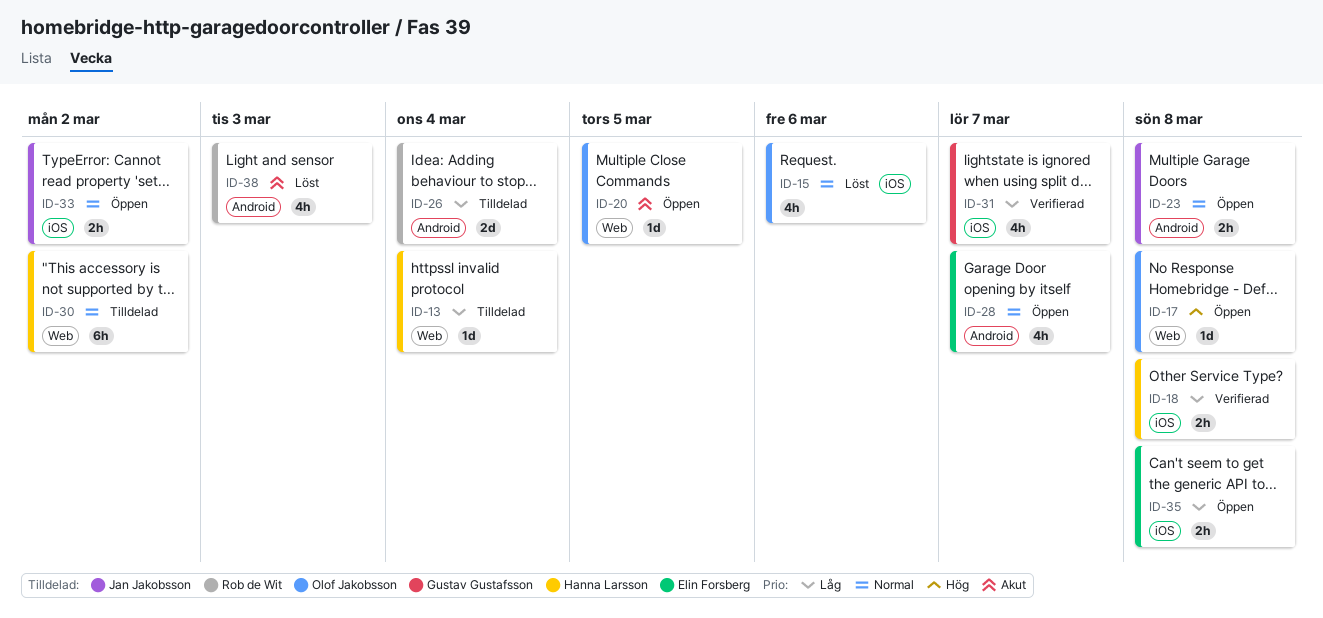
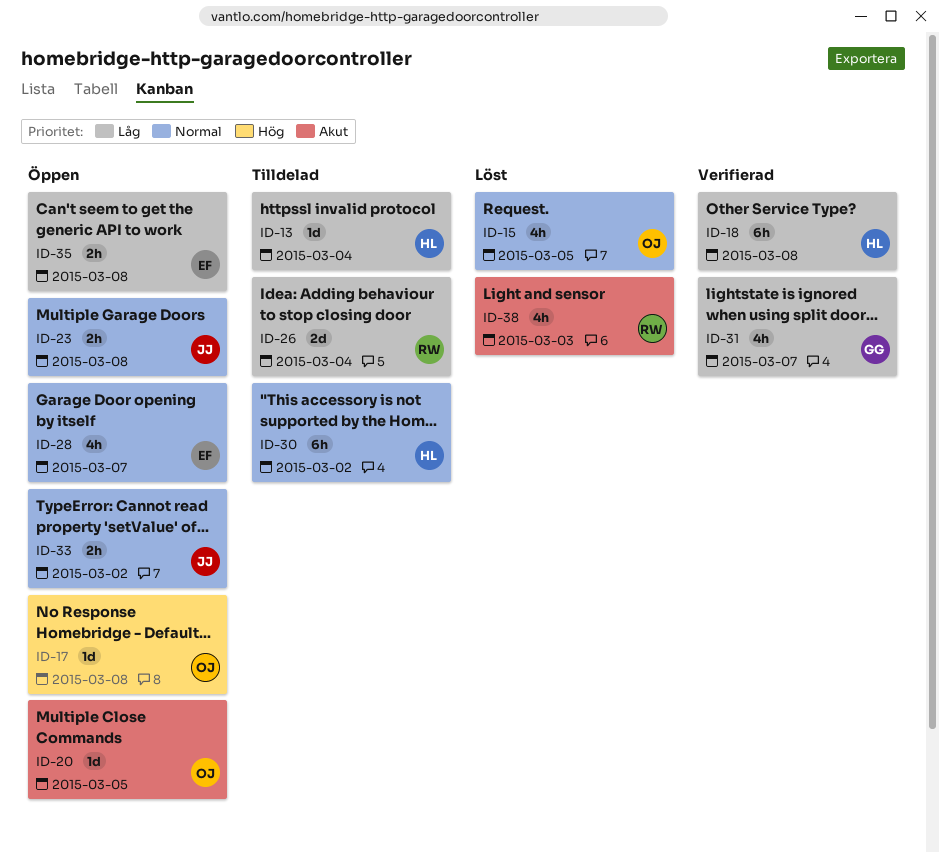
ID-15, due: Mar 6 -> Mar 5
ID-18, estimate: 2h -> 6h

